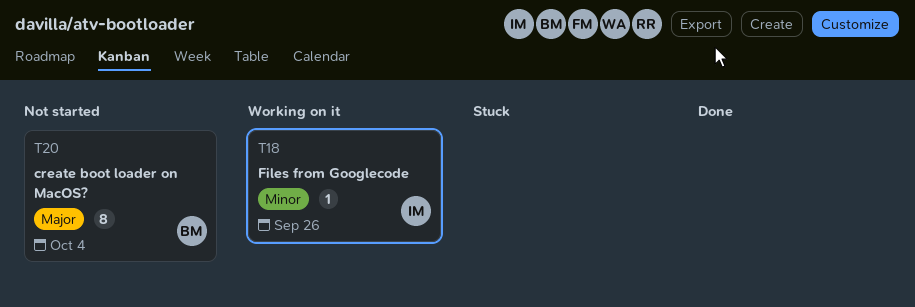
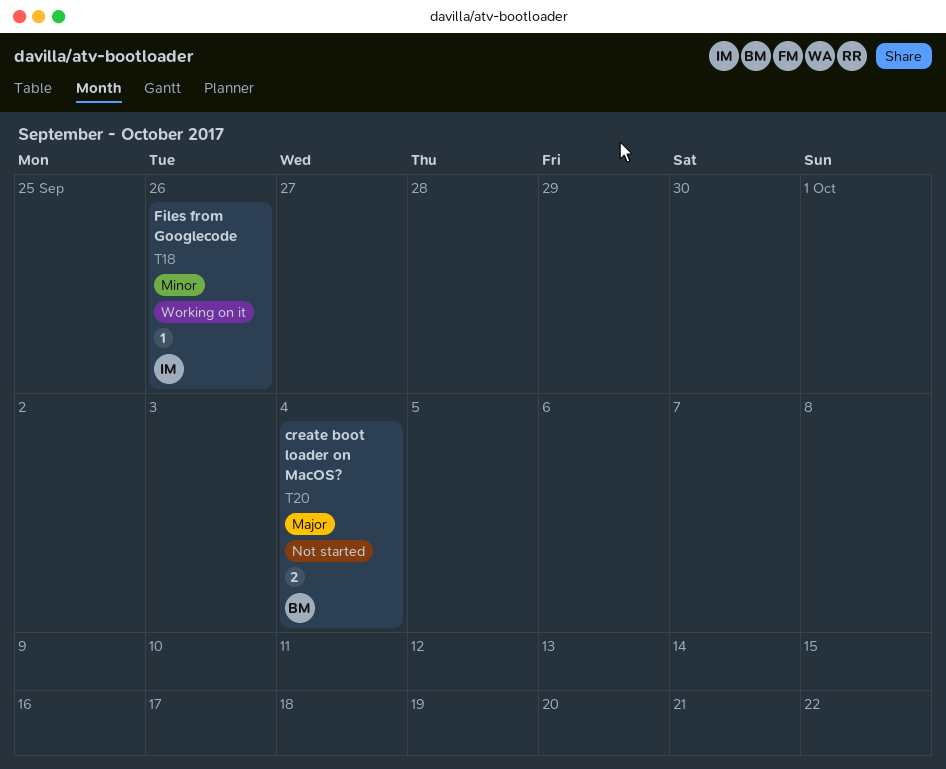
T20, estimate: 8 -> 2

